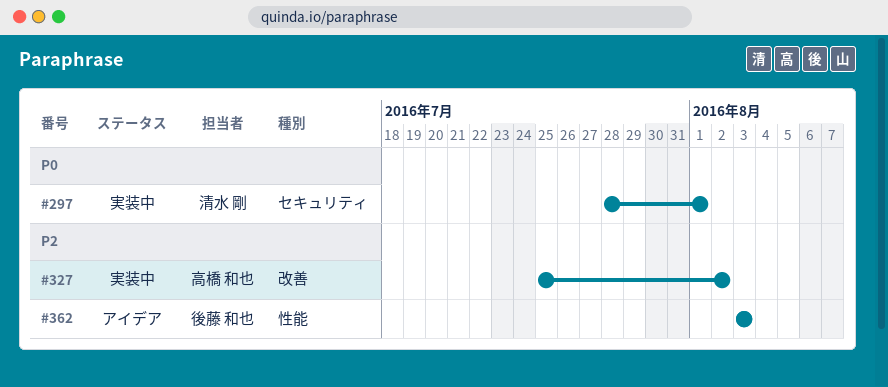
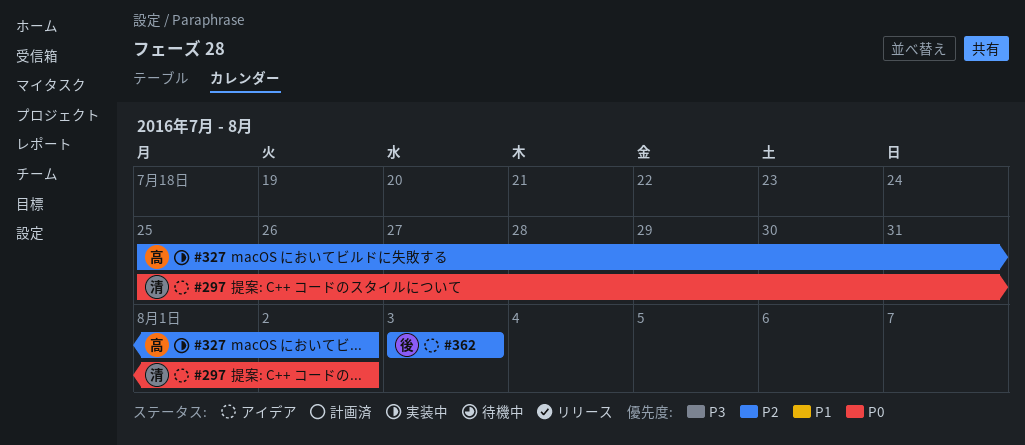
#297, status: 実装中 -> アイデア
#297, start: Jul 28 -> Jul 25
#297, due: Aug 1 -> Aug 2

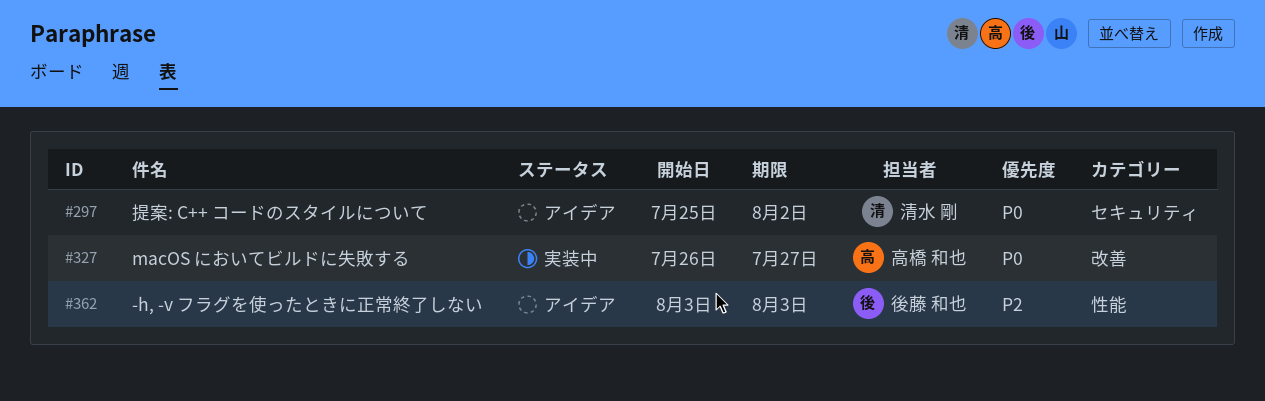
#327, priority: P2 -> P0
#327, start: Jul 25 -> Jul 26
#327, due: Aug 2 -> Jul 27

